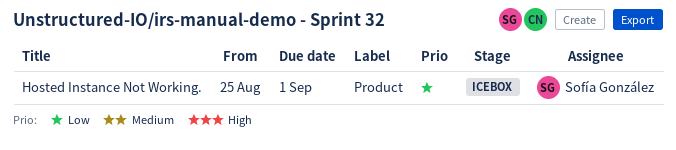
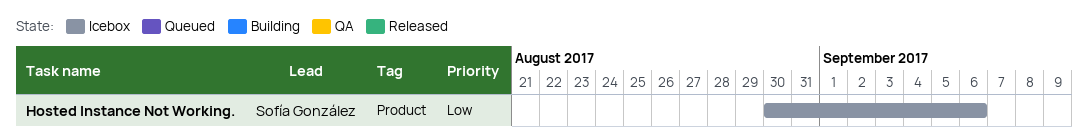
Hosted Instance Not Working., start: Aug 25 -> Aug 30
Hosted Instance Not Working., due: Sep 1 -> Sep 6

